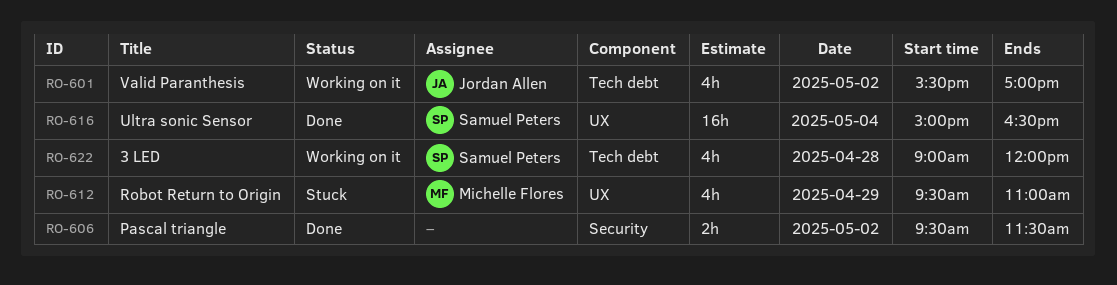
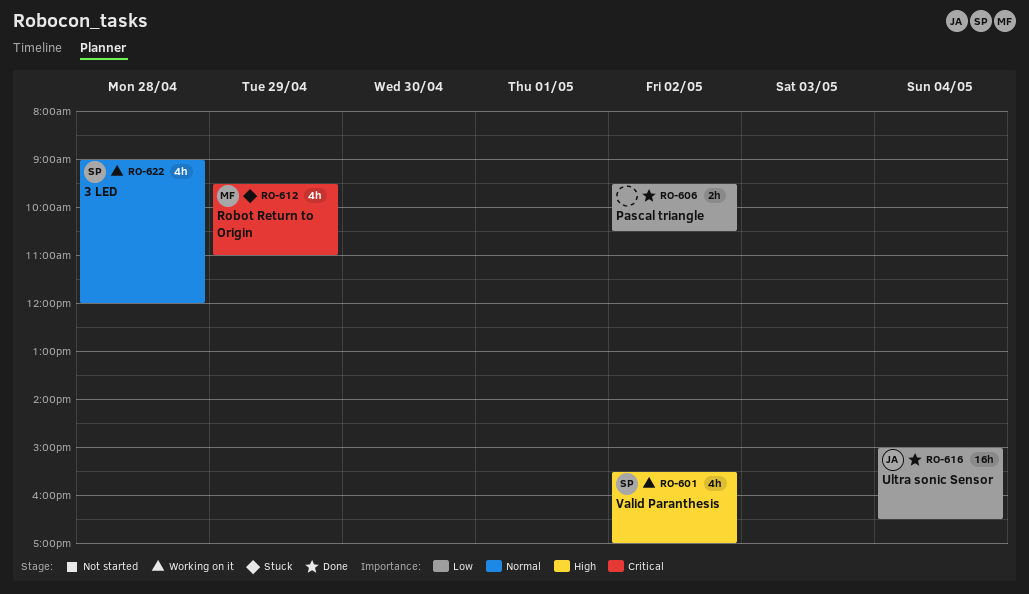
RO-601, owner: Jordan Allen -> Samuel Peters
RO-606, ends: 11:30 -> 10:30
RO-616, owner: Samuel Peters -> Jordan Allen

